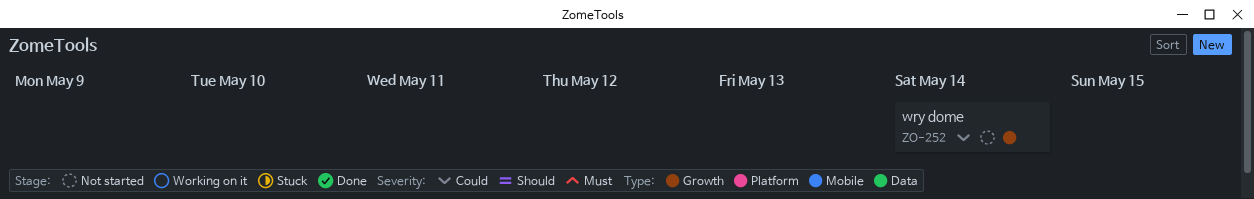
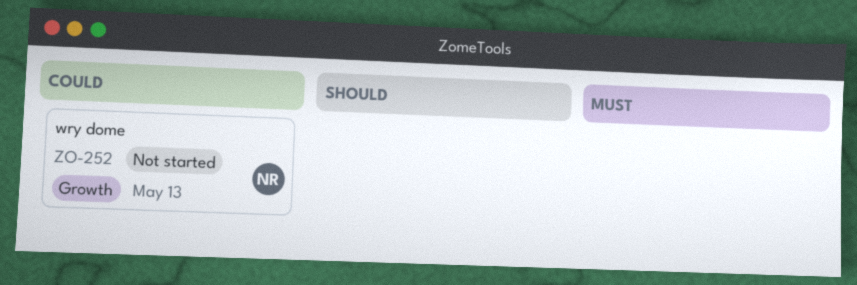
ZO-252, due: May 14 -> May 13

